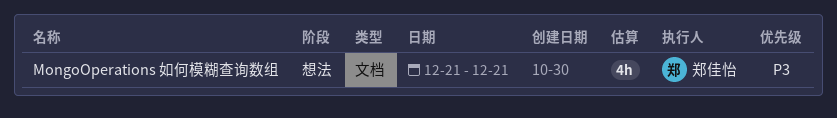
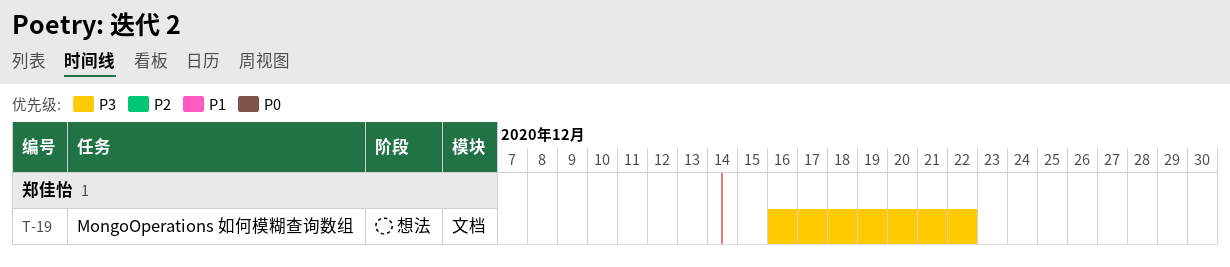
MongoOperations 如何模糊查询数组, start: Dec 21 -> Dec 16
MongoOperations 如何模糊查询数组, due: Dec 21 -> Dec 22

